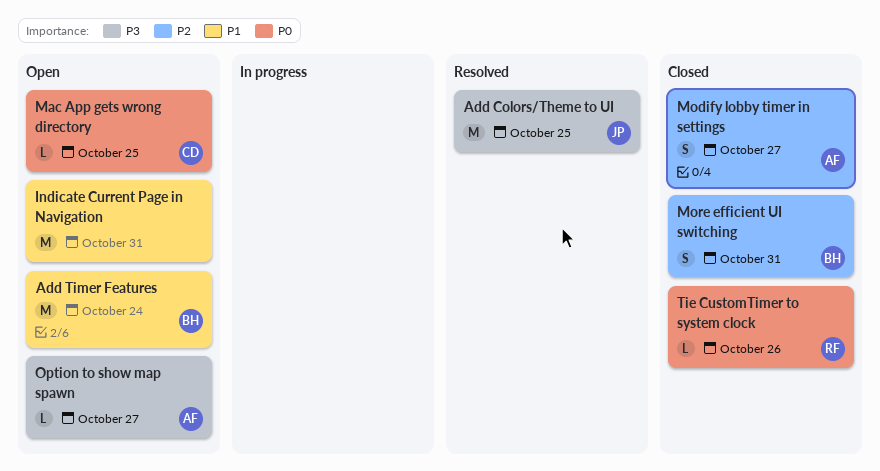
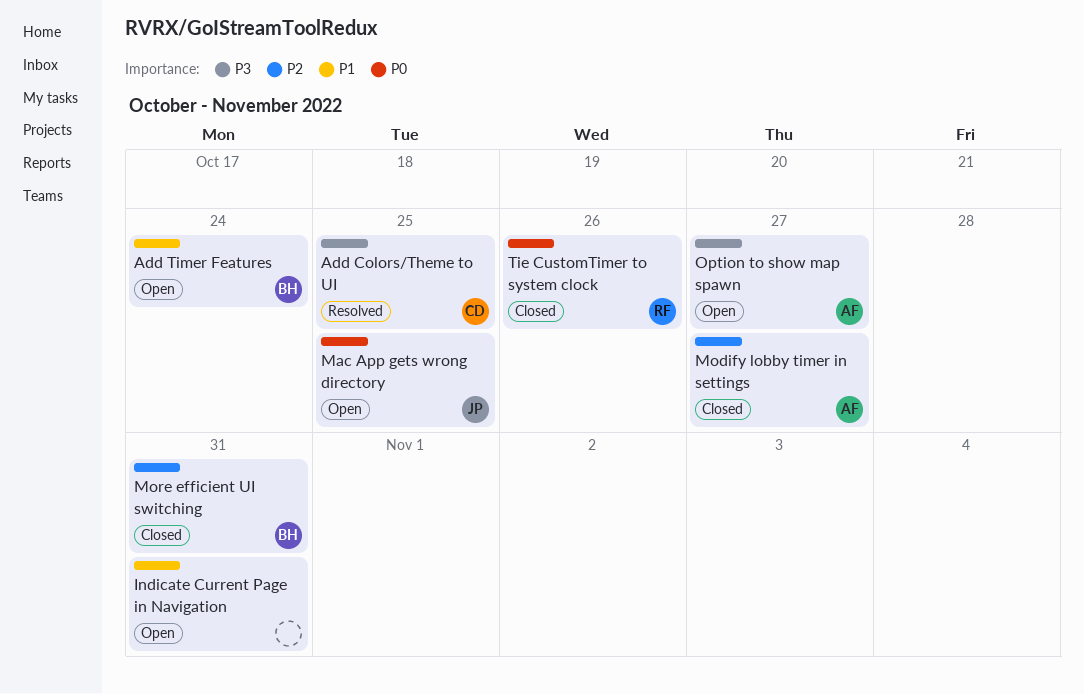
Add Colors/Theme to UI, owner: JP -> CD
Mac App gets wrong directory, owner: CD -> JP

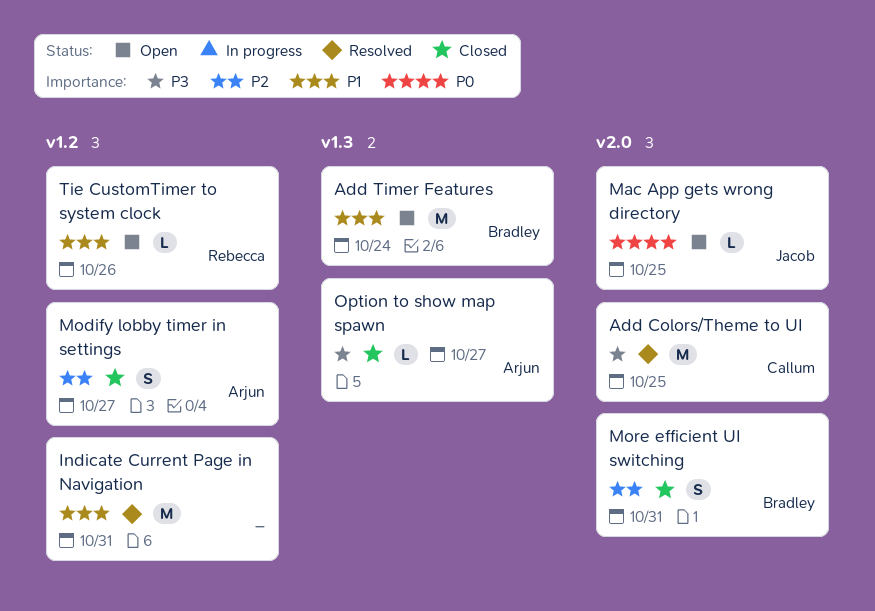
Indicate Current Page in Navigation, status: Open -> Resolved
Option to show map spawn, status: Open -> Closed
Tie CustomTimer to system clock, status: Closed -> Open
Tie CustomTimer to system clock, priority: P0 -> P1

